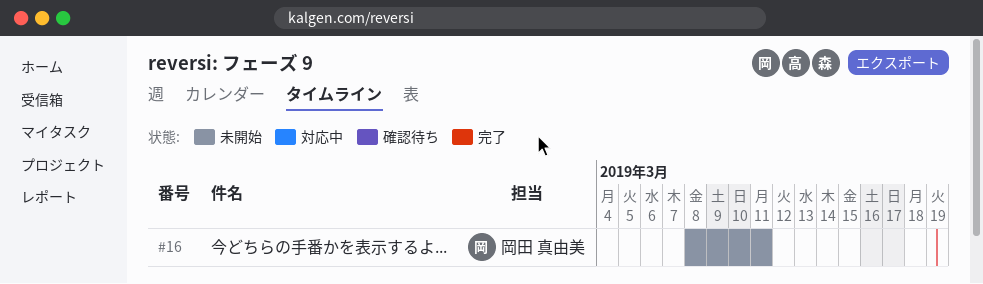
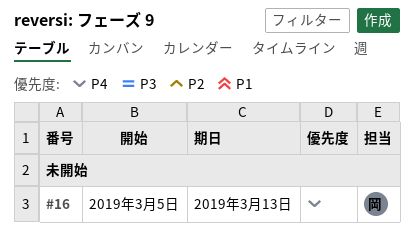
#16, start: Mar 8 -> Mar 5
#16, due: Mar 11 -> Mar 13

